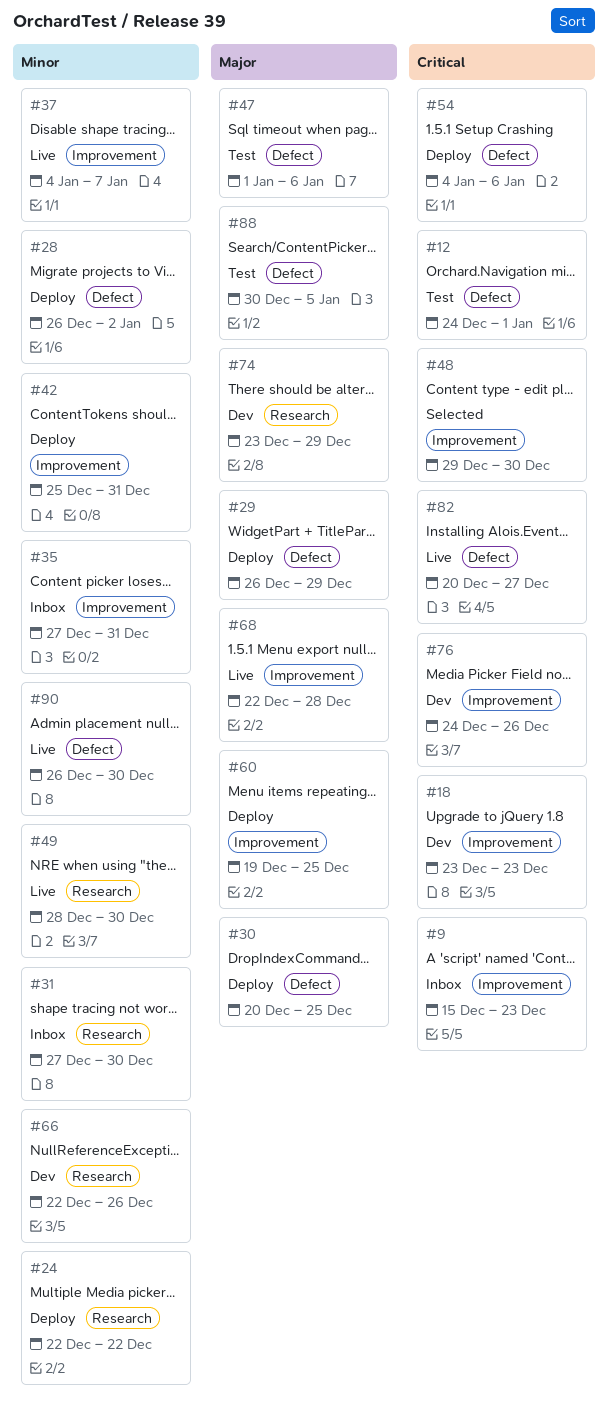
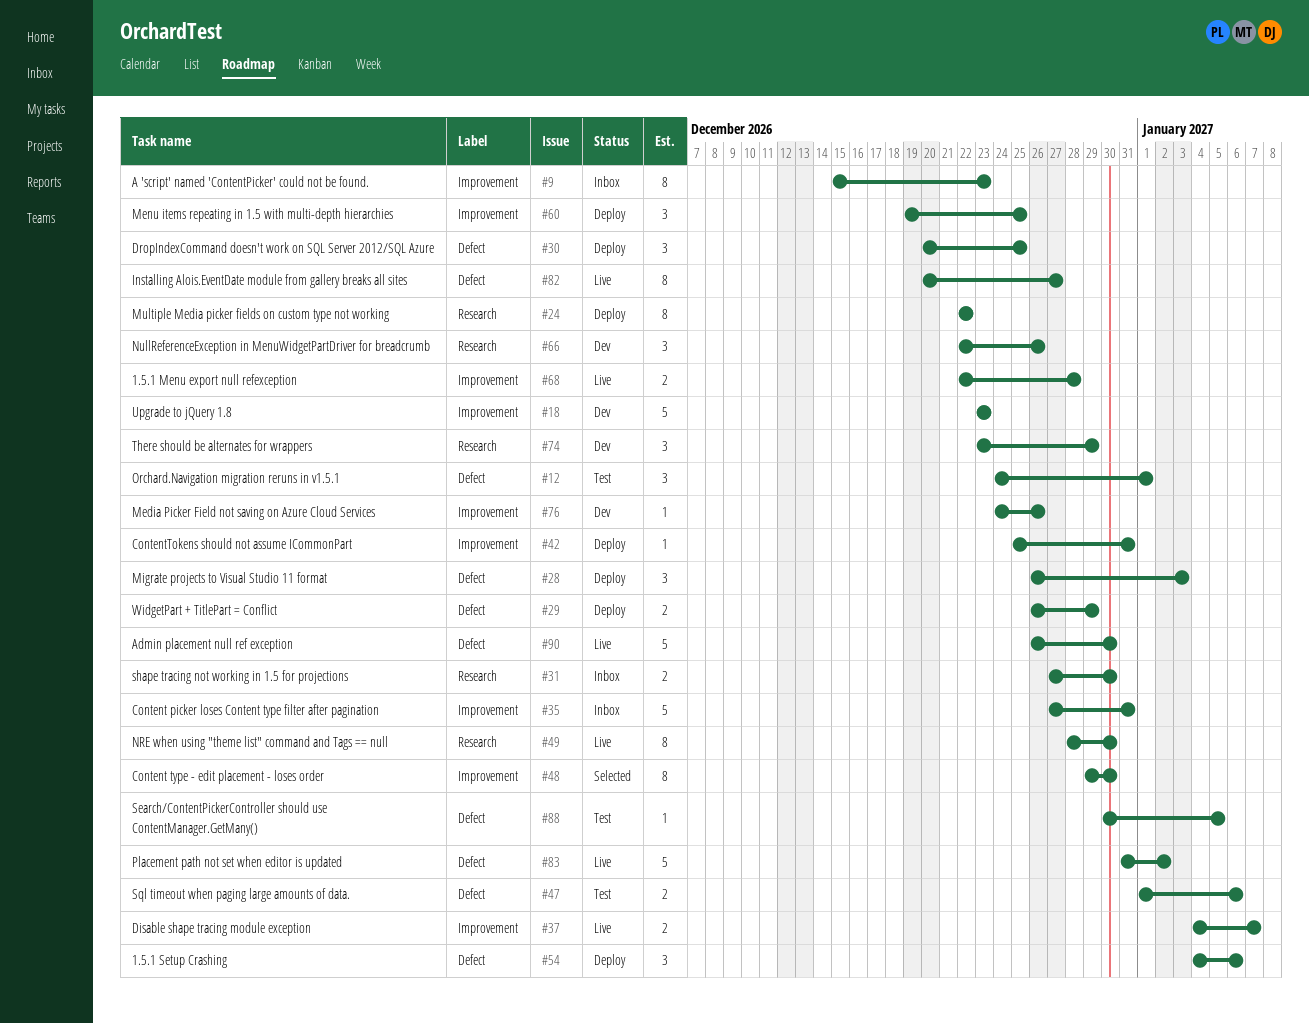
#28, due: Jan 2 -> Jan 3
#83: none -> present

